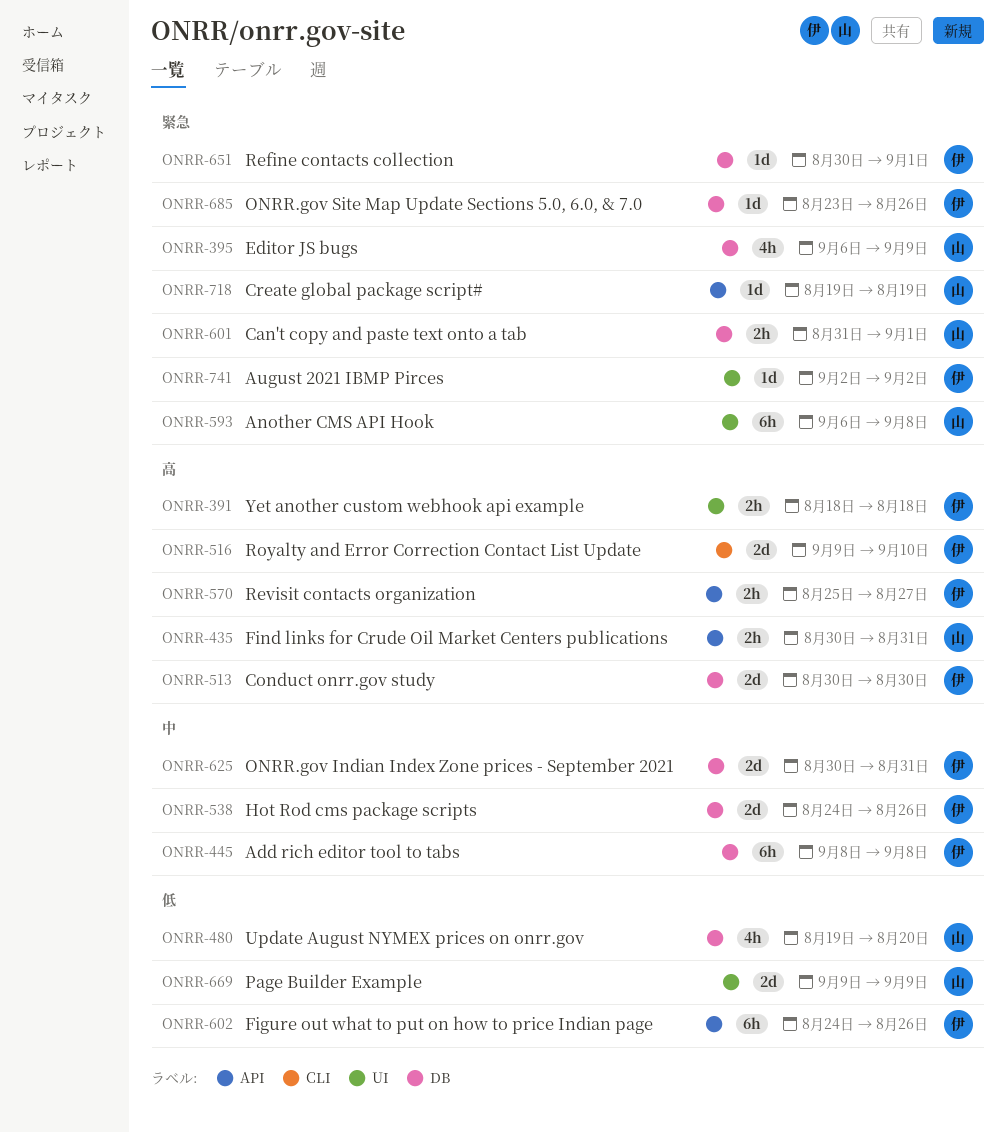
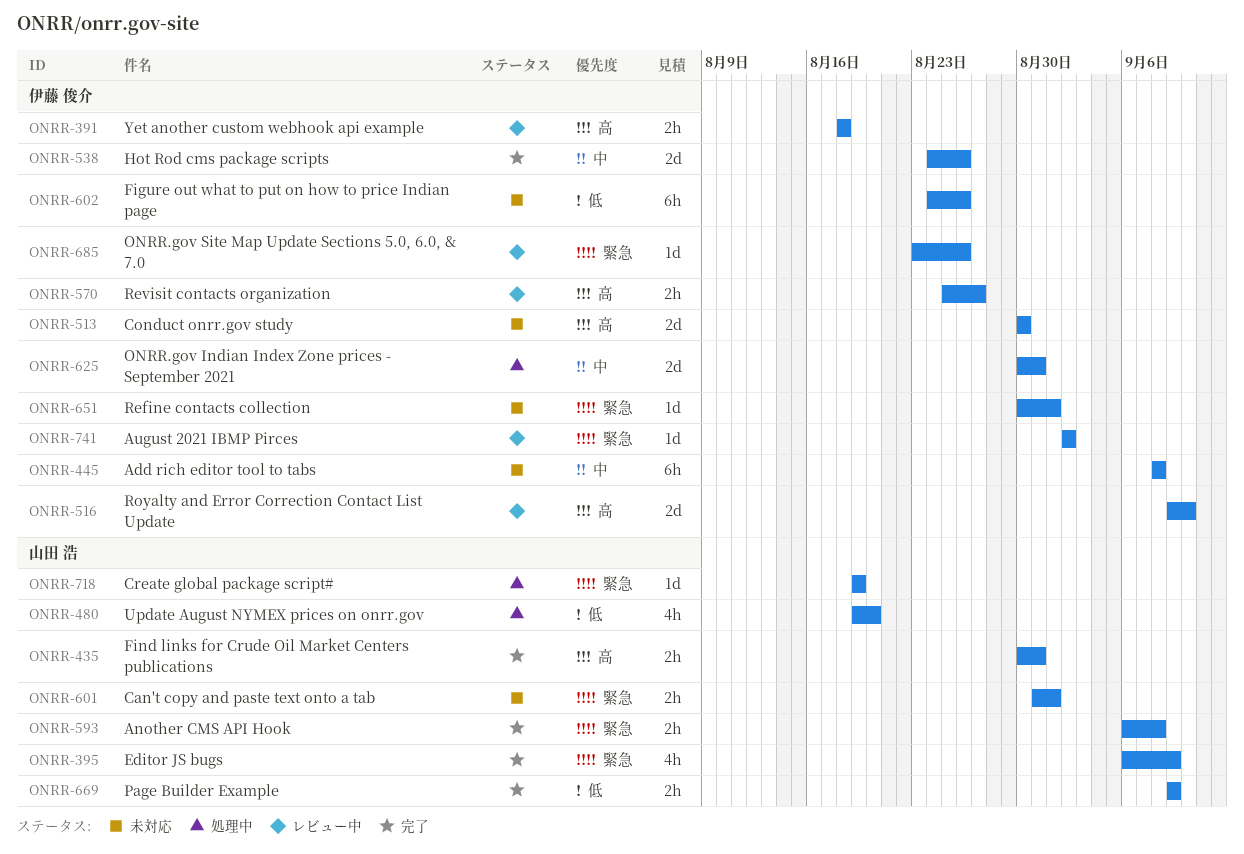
ONRR-593, estimate: 6h -> 2h
ONRR-669, estimate: 2d -> 2h

